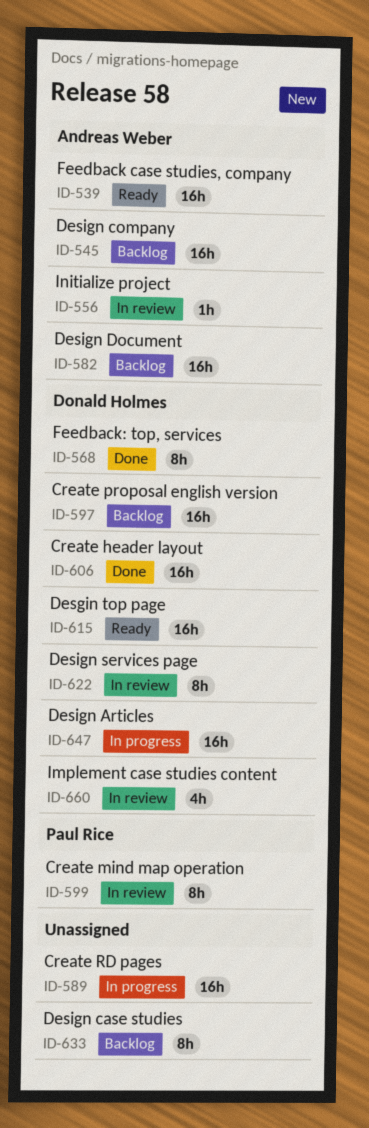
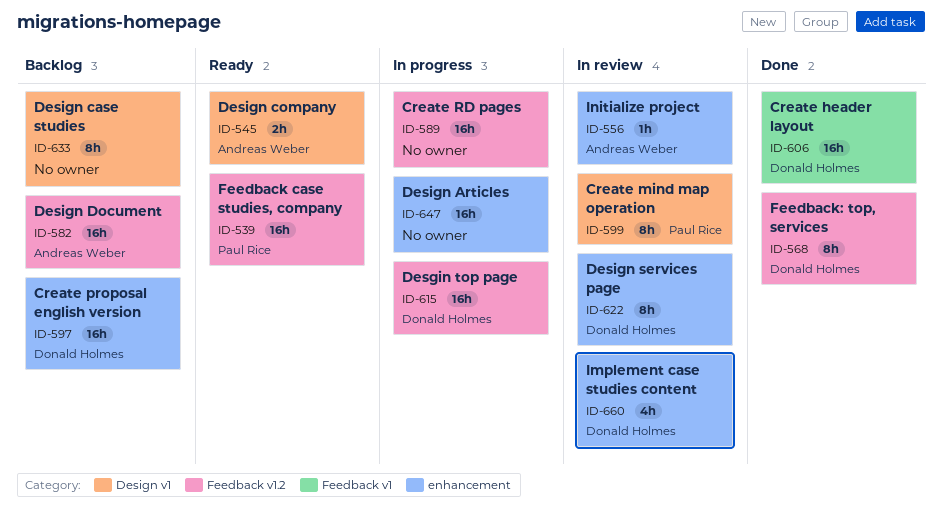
ID-539, owner: Andreas Weber -> Paul Rice
ID-545, status: Backlog -> Ready
ID-545, estimate: 16h -> 2h
ID-615, status: Ready -> In progress
ID-647, owner: Donald Holmes -> none

